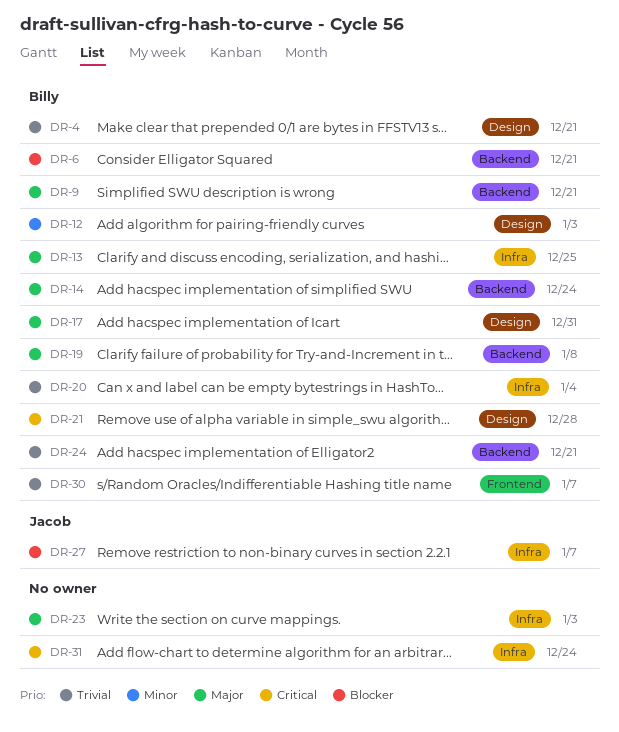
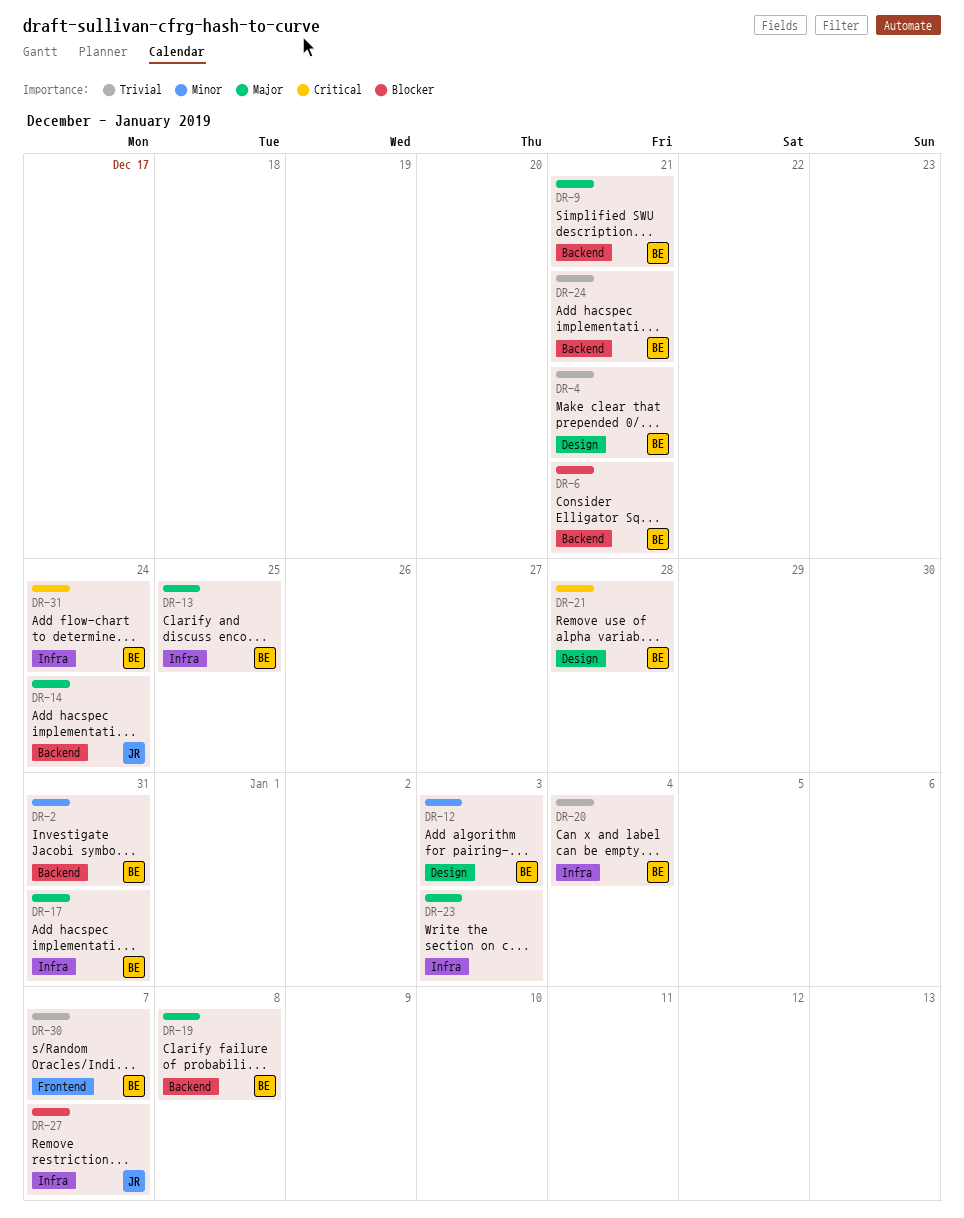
DR-2: none -> present
DR-14, owner: Billy -> Jacob
DR-17, label: Design -> Infra
DR-31, owner: none -> Billy

